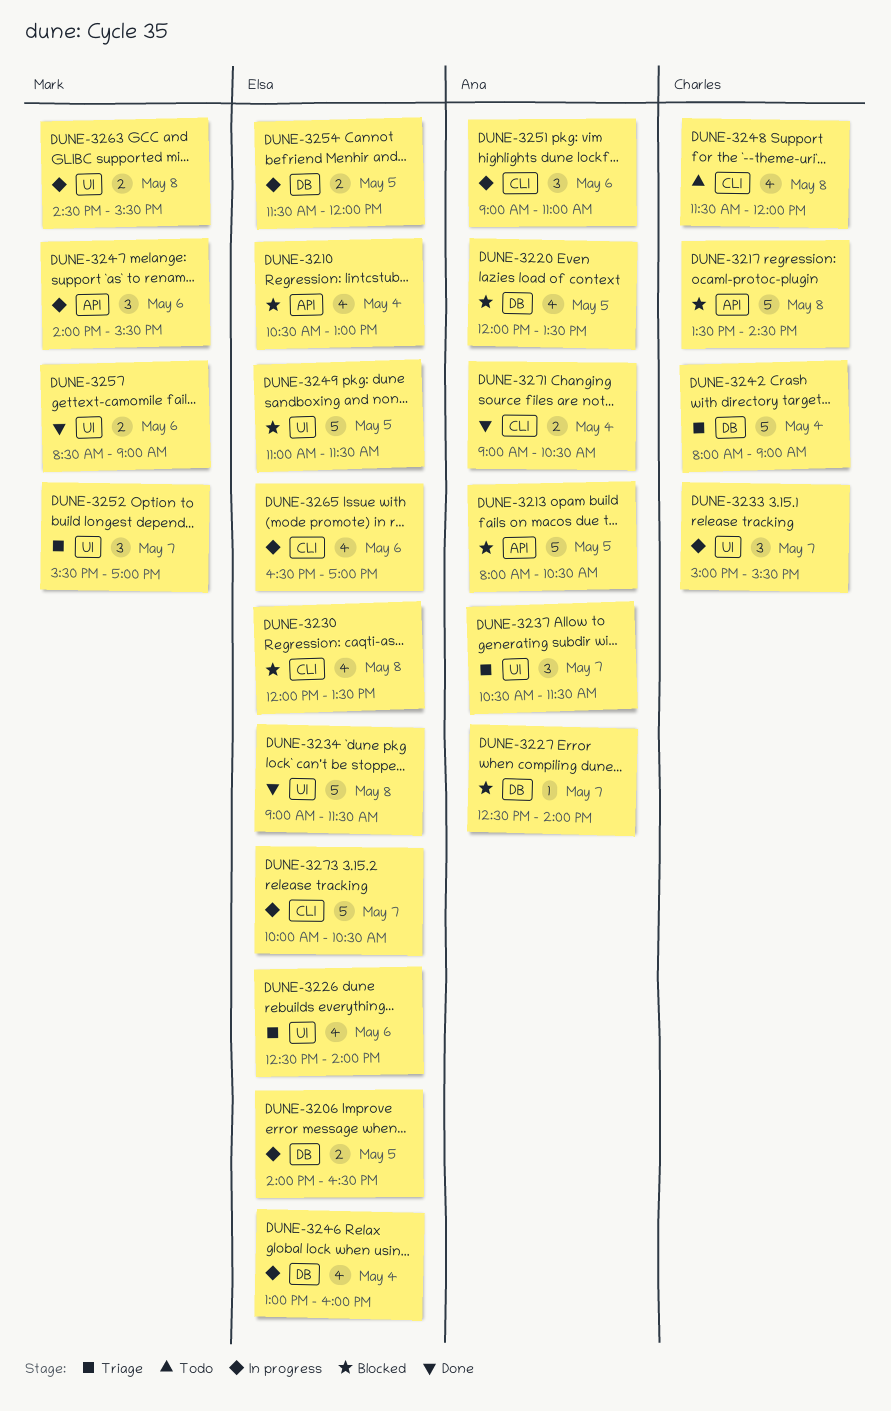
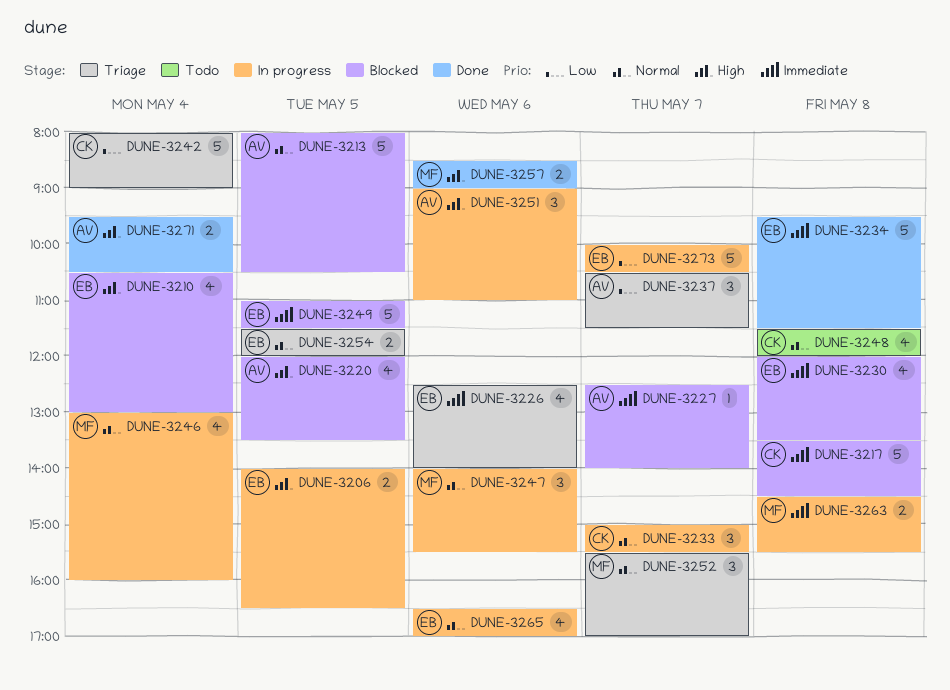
DUNE-3234, begins: 09:00 -> 09:30
DUNE-3246, owner: Elsa -> Mark
DUNE-3254, status: In progress -> Triage
DUNE-3271, begins: 09:00 -> 09:30

